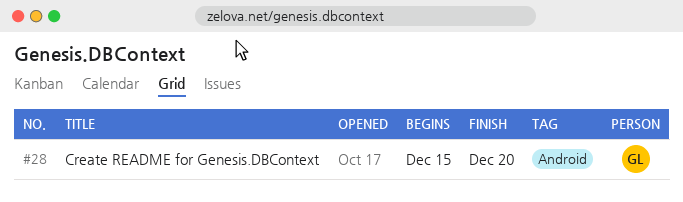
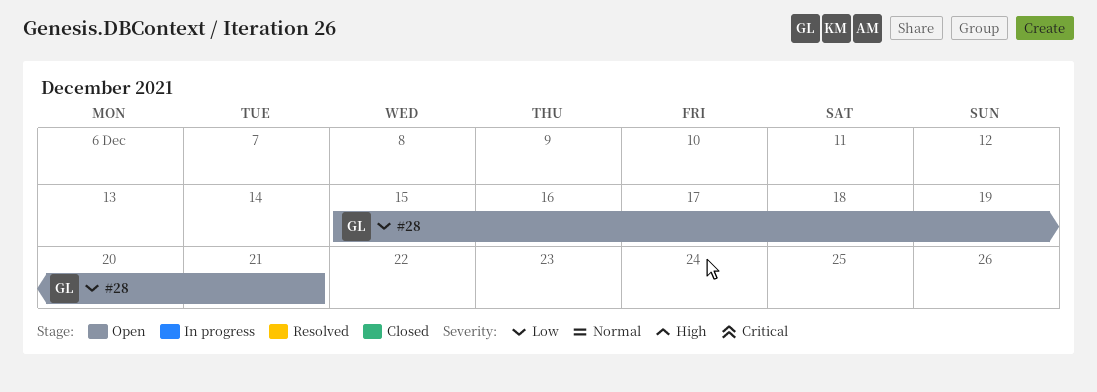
#28, due: Dec 20 -> Dec 21

